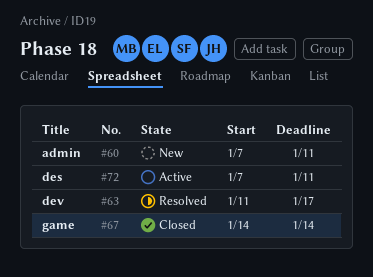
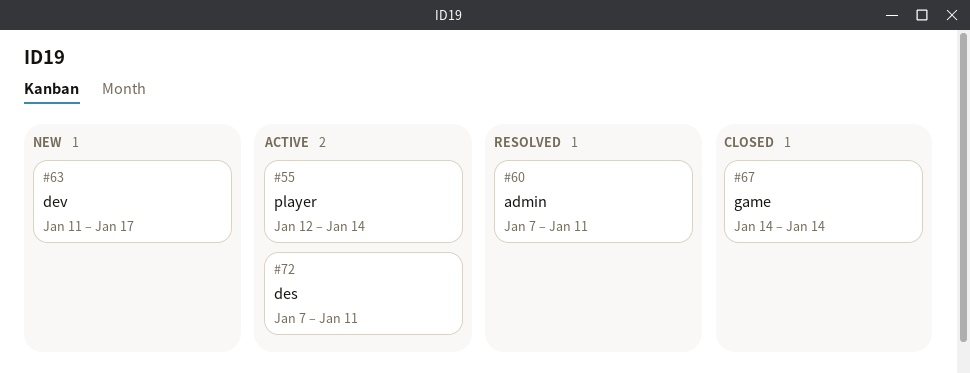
#55: none -> present
#60, status: New -> Resolved
#63, status: Resolved -> New

